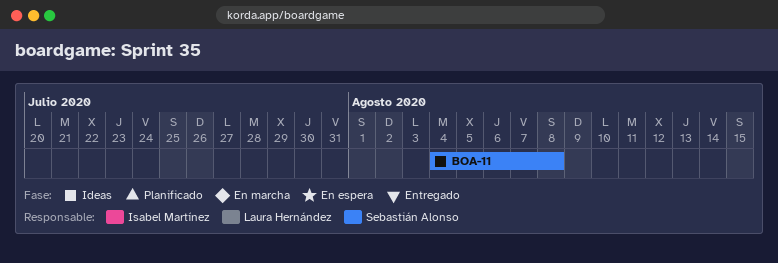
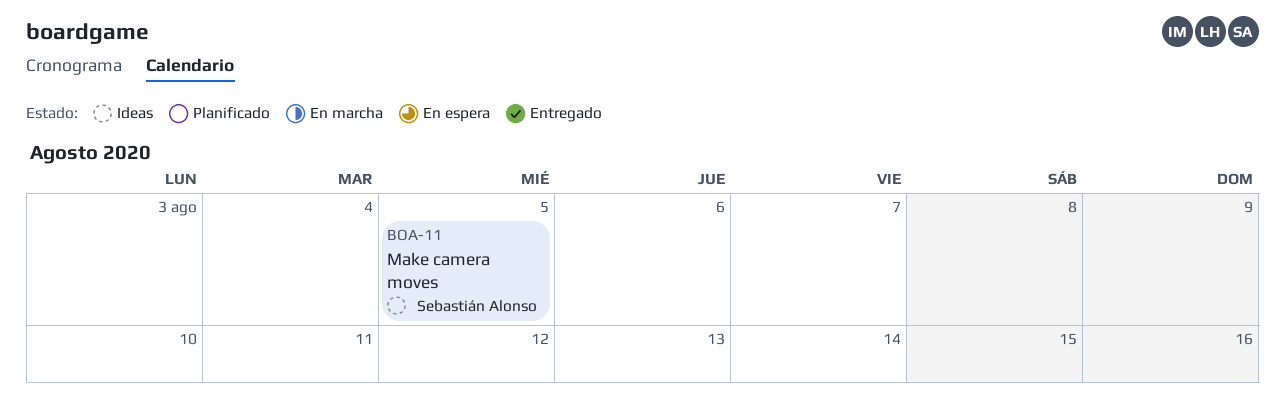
BOA-11, due: Aug 8 -> Aug 5

